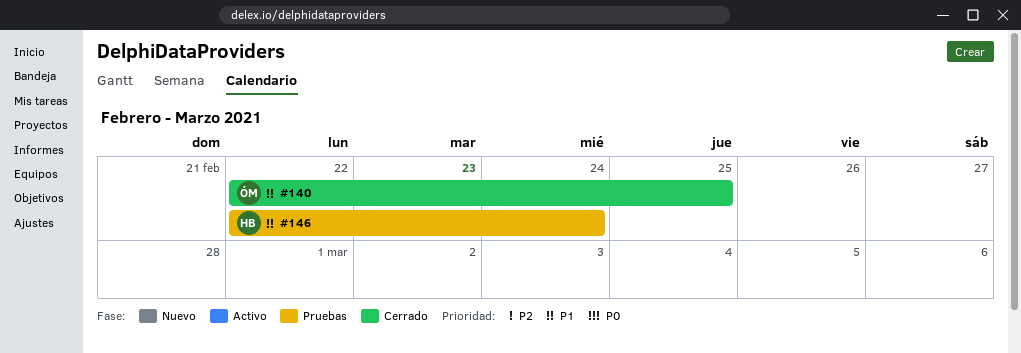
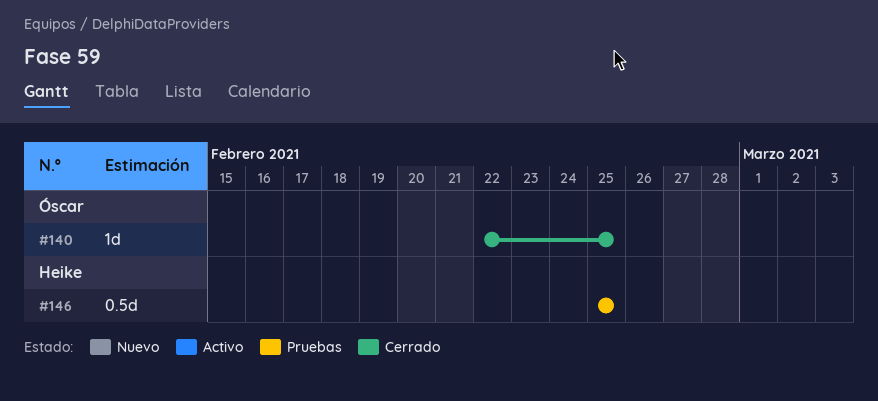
#146, start: Feb 22 -> Feb 25
#146, due: Feb 24 -> Feb 25

